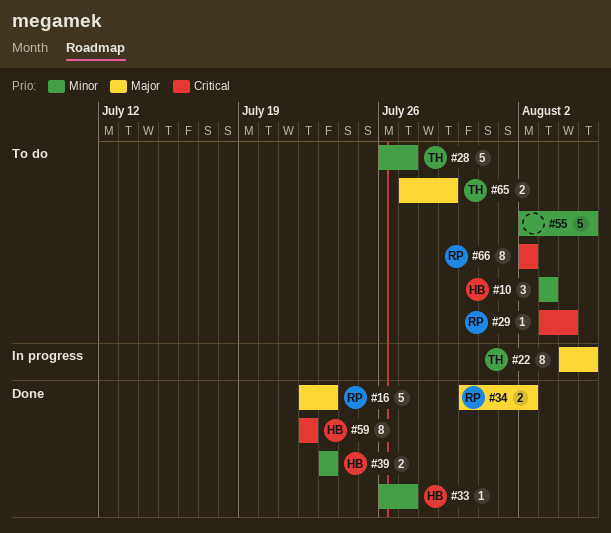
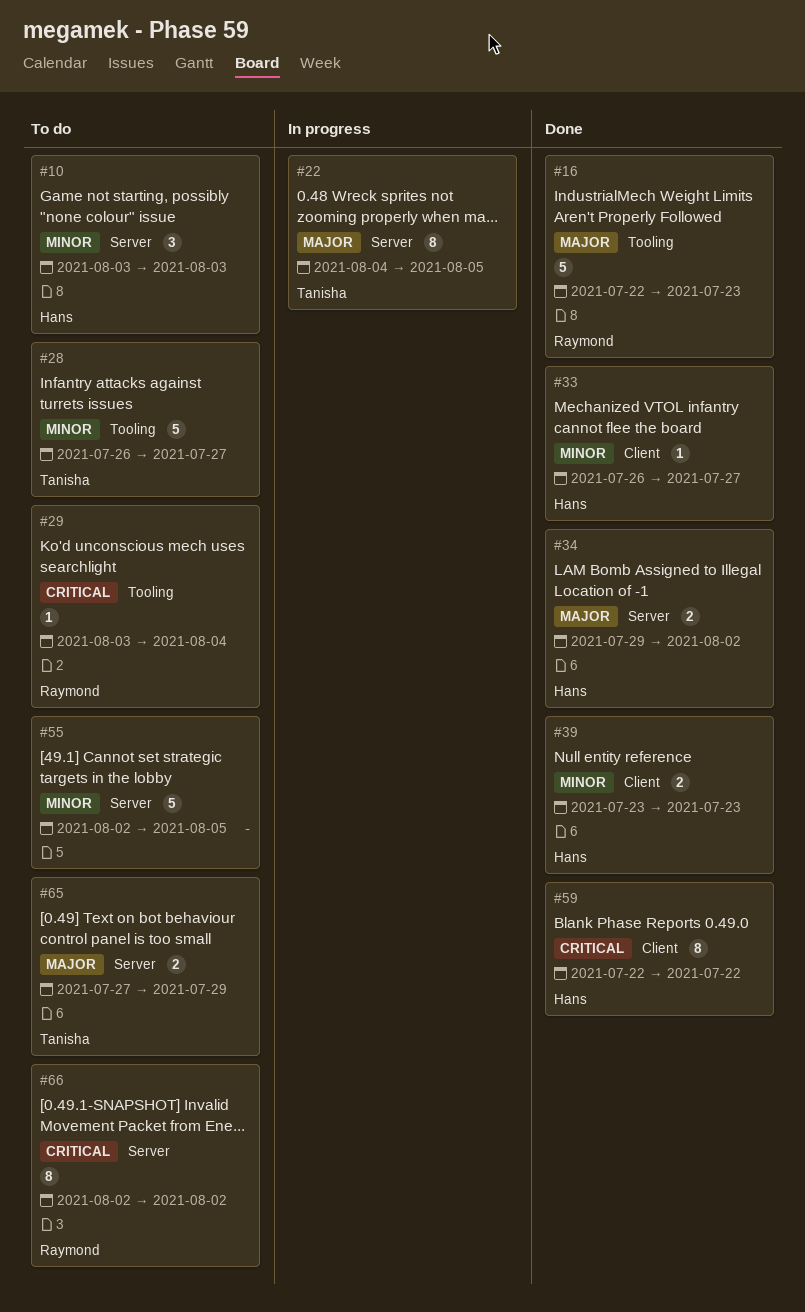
#34, owner: Raymond -> Hans
#34, start: Jul 30 -> Jul 29

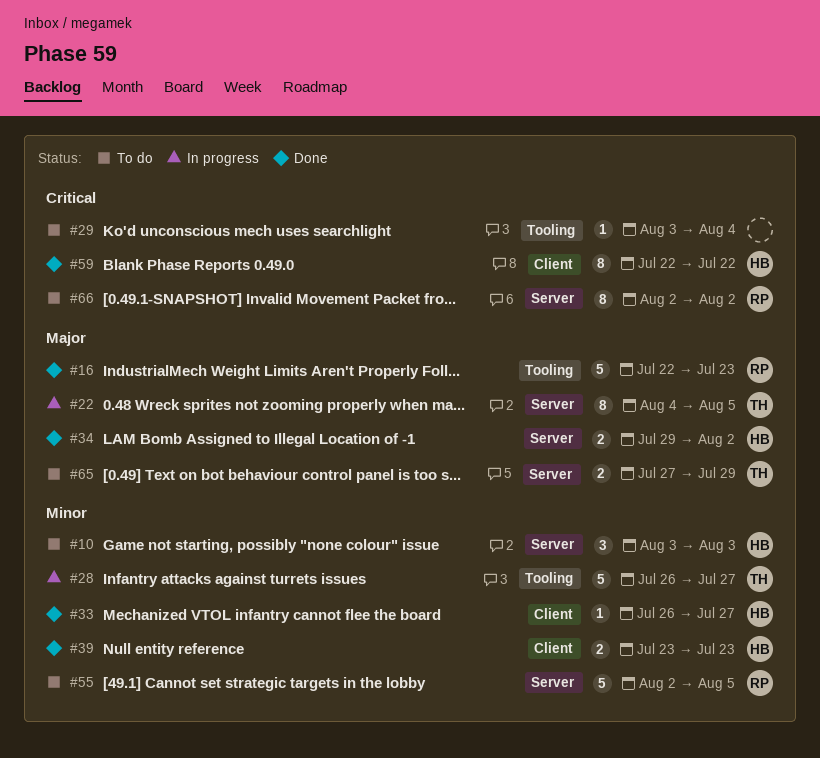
#28, status: To do -> In progress
#29, owner: Raymond -> none
#55, owner: none -> Raymond

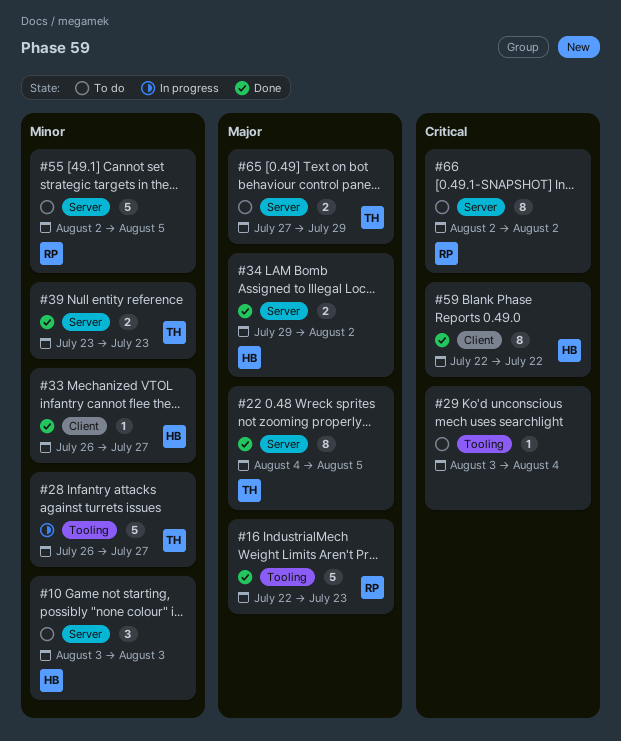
#22, status: In progress -> Done
#39, owner: HB -> TH
#39, label: Client -> Server

